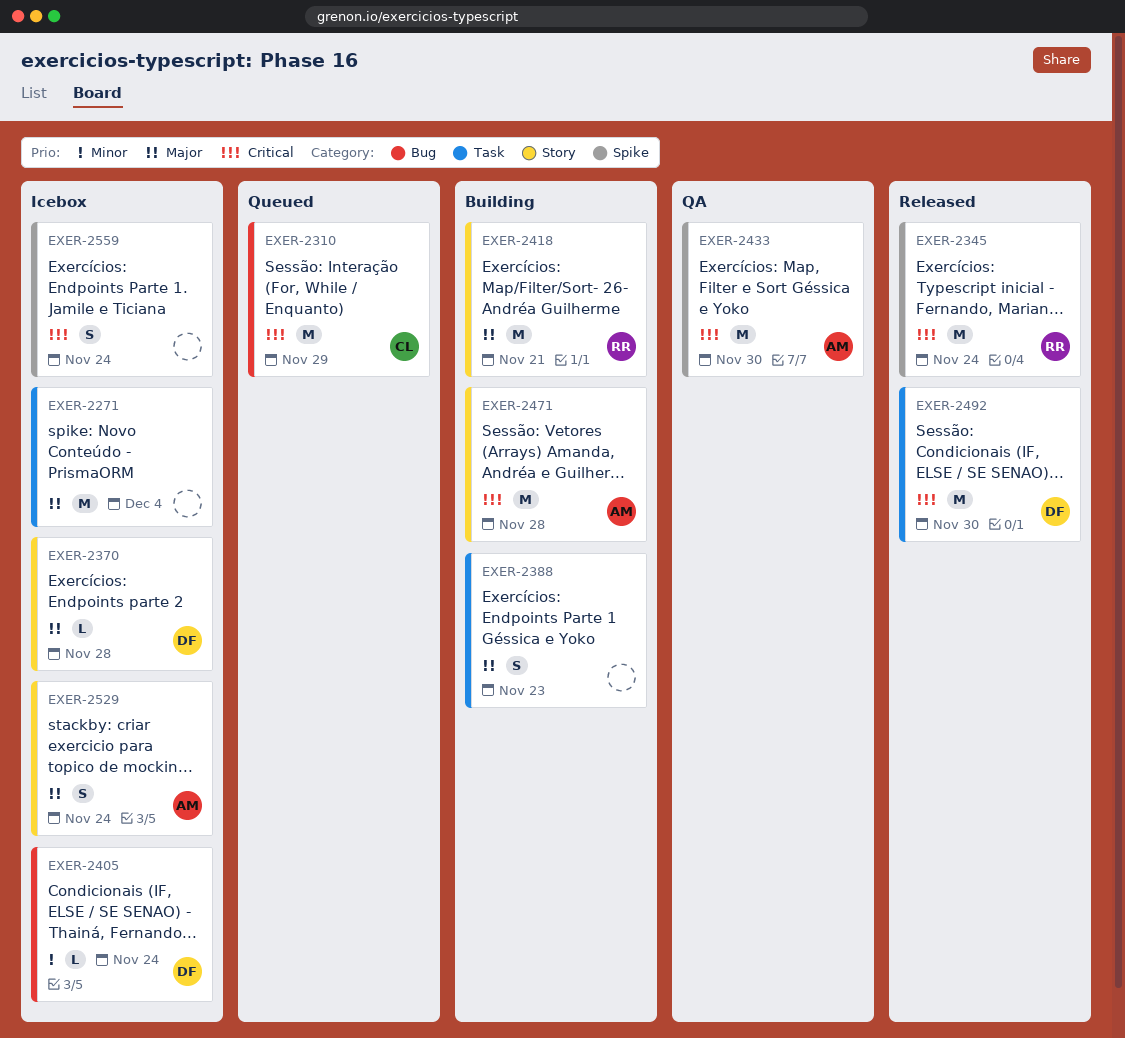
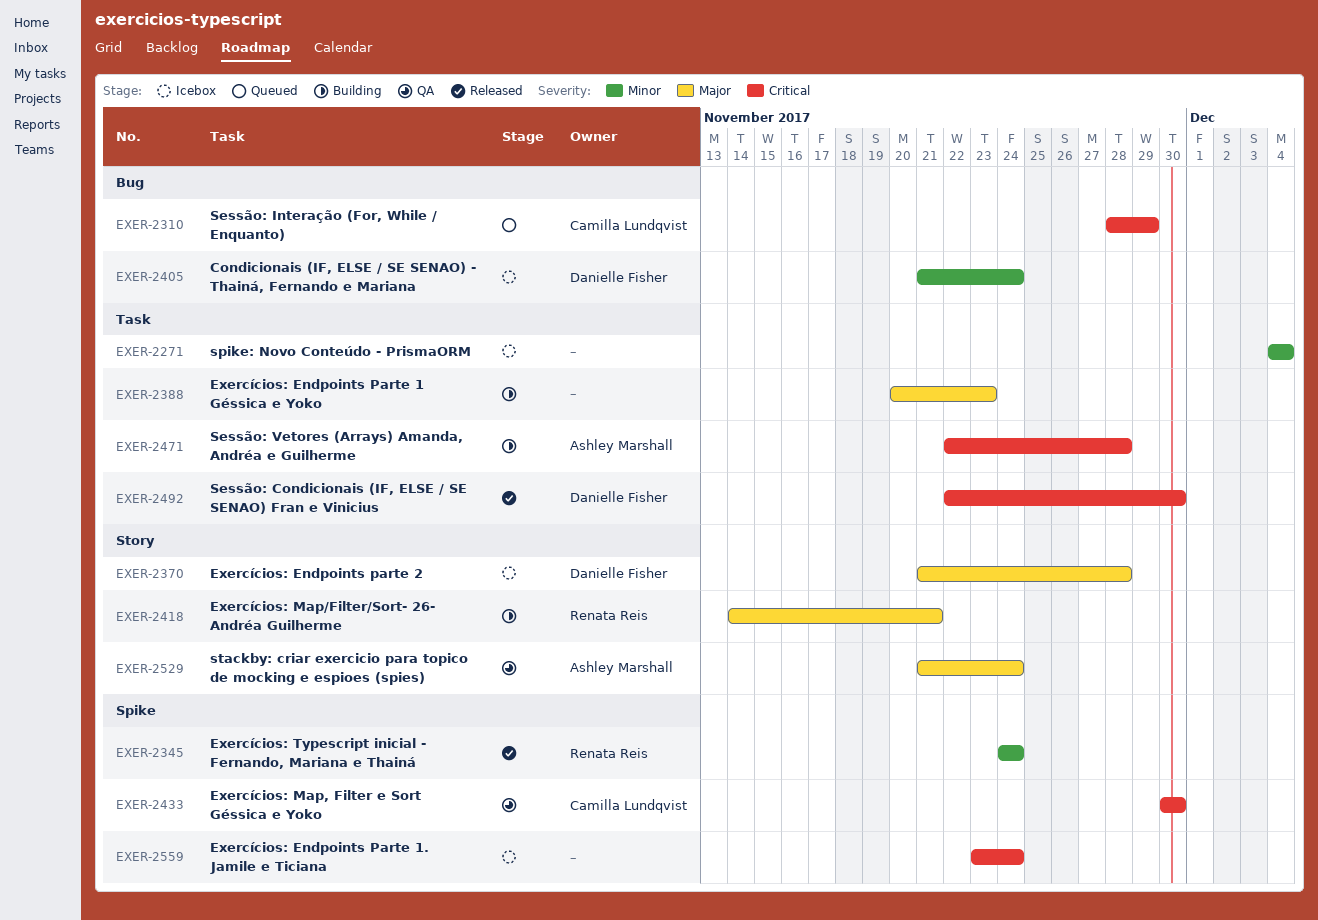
EXER-2271, priority: Major -> Minor
EXER-2345, priority: Critical -> Minor
EXER-2433, owner: Ashley Marshall -> Camilla Lundqvist
EXER-2471, label: Story -> Task
EXER-2529, status: Icebox -> QA

